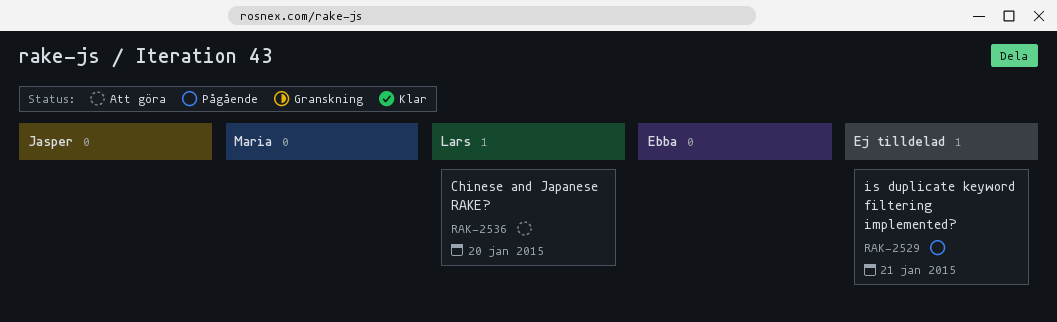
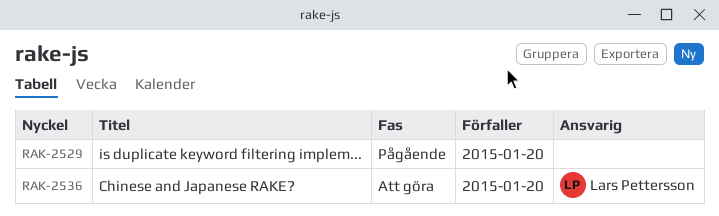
RAK-2529, due: Jan 21 -> Jan 20

